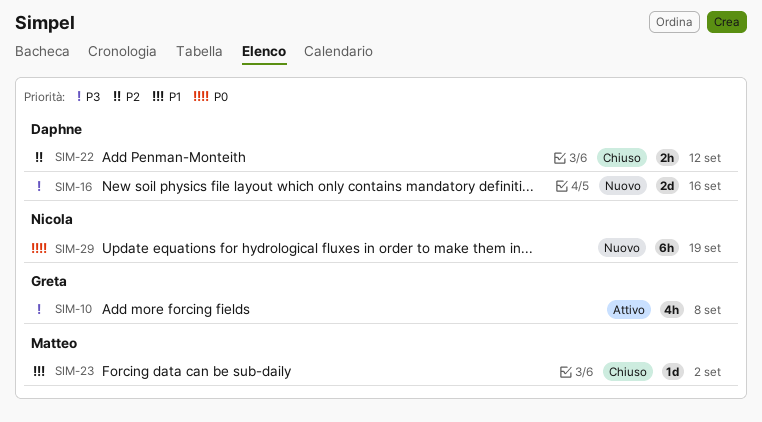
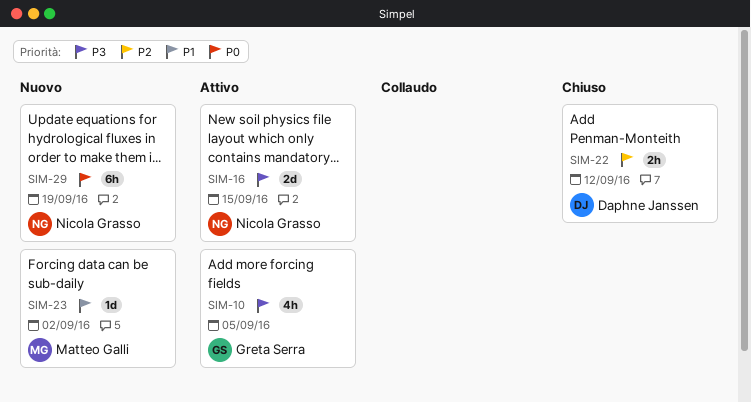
SIM-10, due: Sep 8 -> Sep 5
SIM-16, status: Nuovo -> Attivo
SIM-16, owner: Daphne Janssen -> Nicola Grasso
SIM-16, due: Sep 16 -> Sep 15
SIM-23, status: Chiuso -> Nuovo

